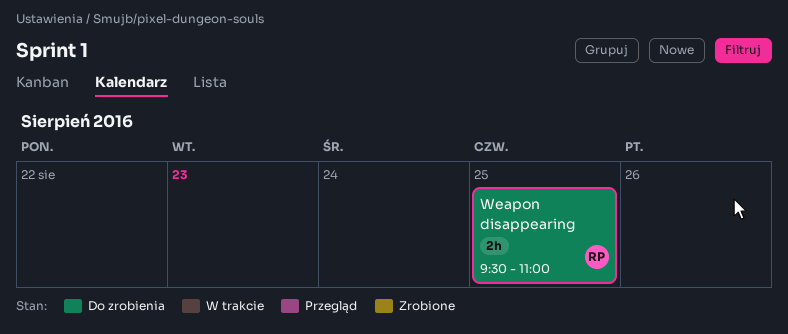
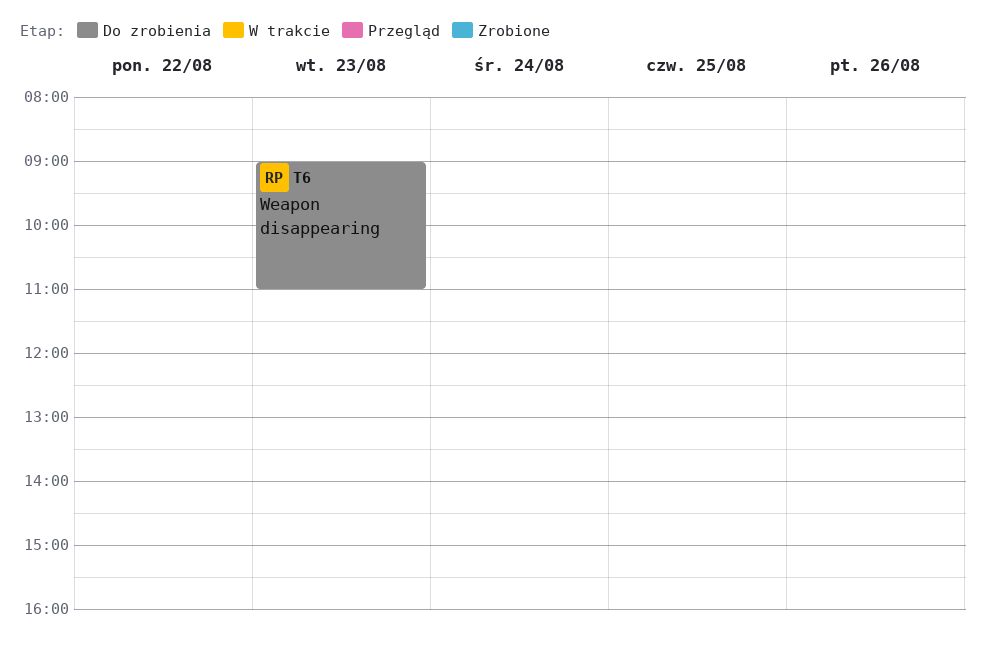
Weapon disappearing, day: Aug 25 -> Aug 23
Weapon disappearing, begins: 09:30 -> 09:00

